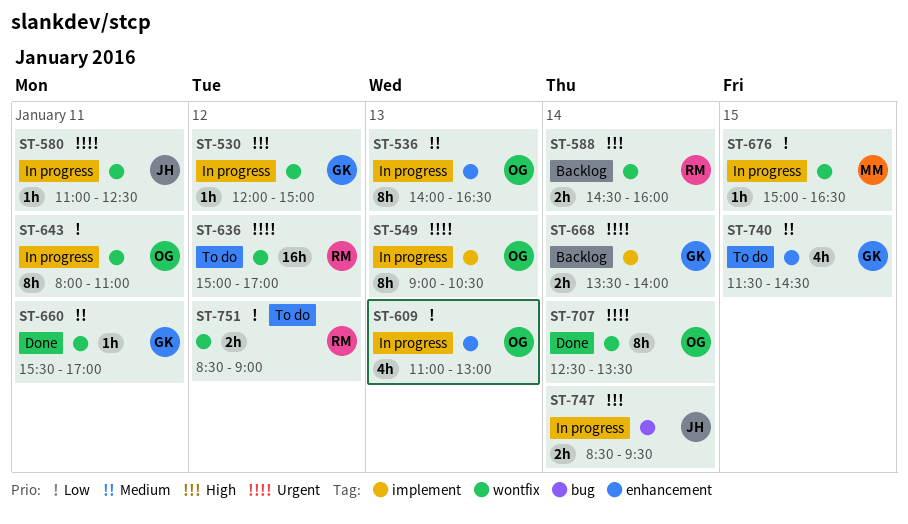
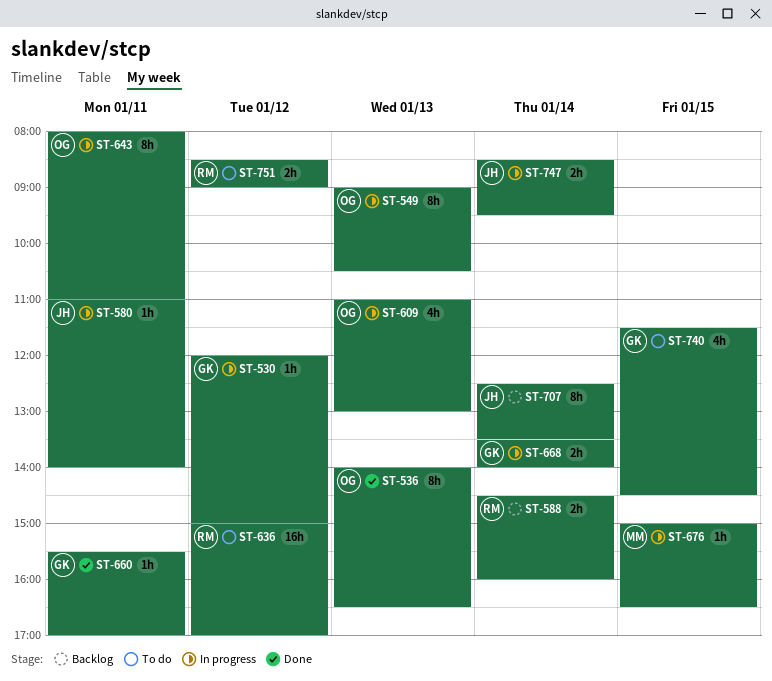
ST-536, status: In progress -> Done
ST-580, ends: 12:30 -> 14:00
ST-668, status: Backlog -> In progress
ST-707, status: Done -> Backlog
ST-707, owner: OG -> JH

